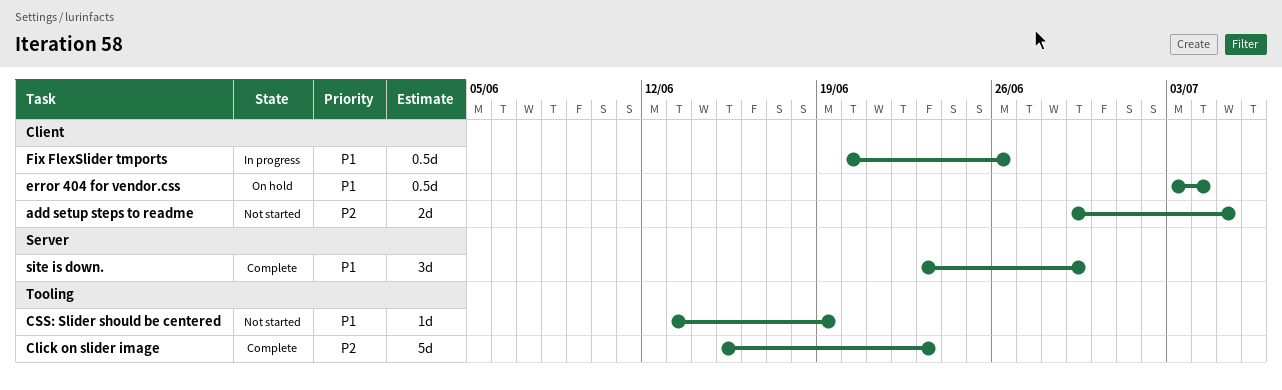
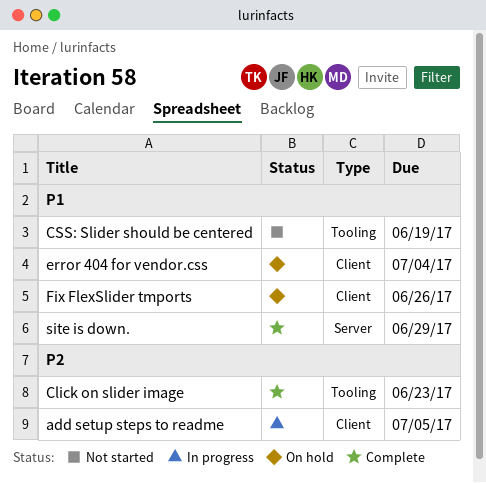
add setup steps to readme, status: Not started -> In progress
Fix FlexSlider tmports, status: In progress -> On hold

